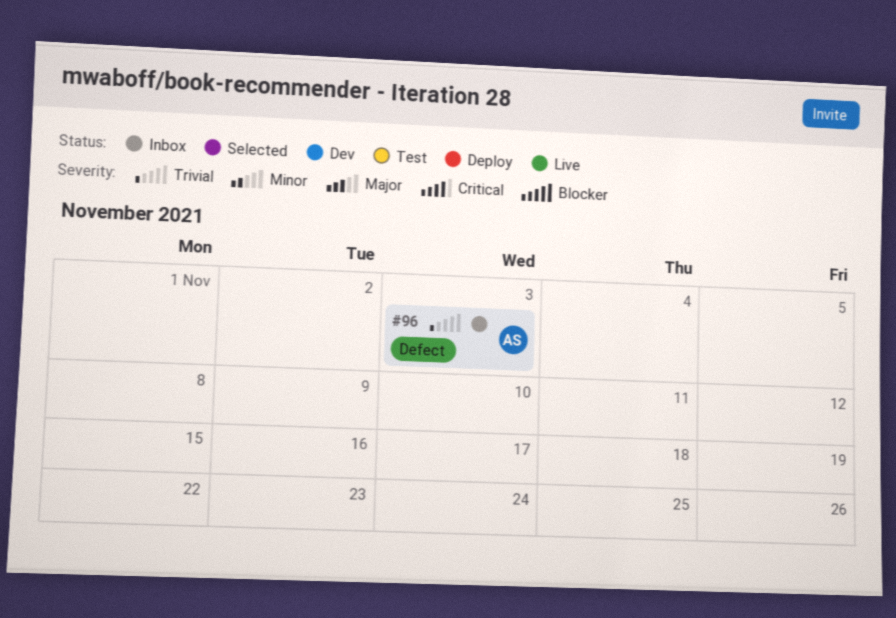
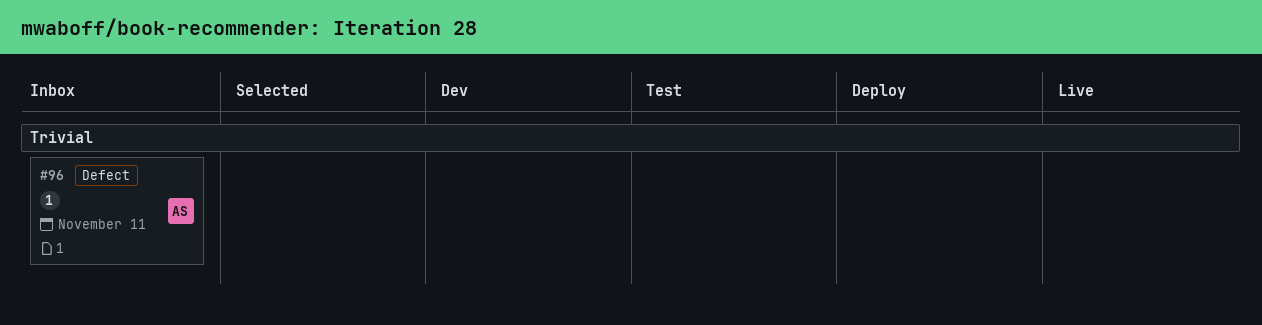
#96, due: Nov 3 -> Nov 11

